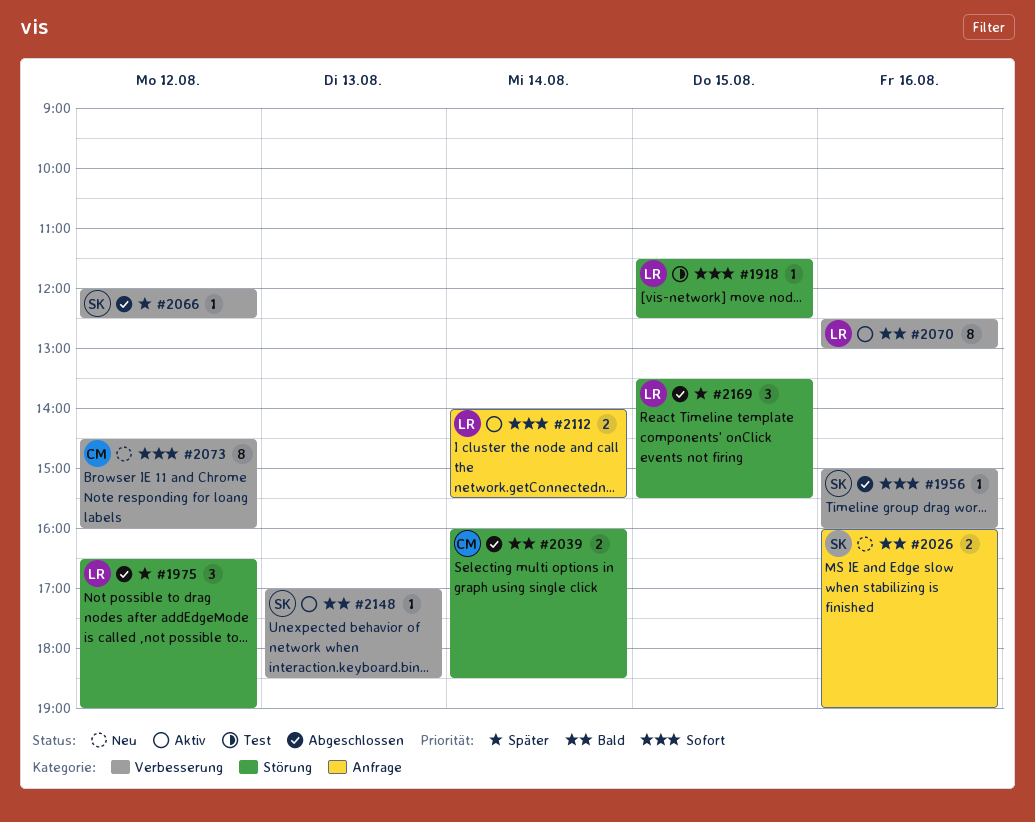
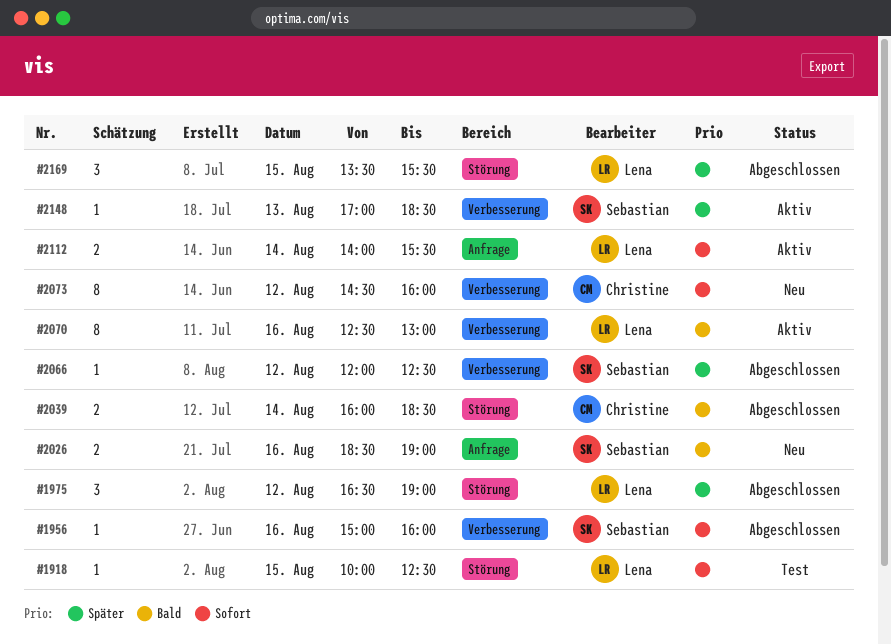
#1918, begins: 11:30 -> 10:00
#2026, begins: 16:00 -> 18:30
#2148, priority: Bald -> Später

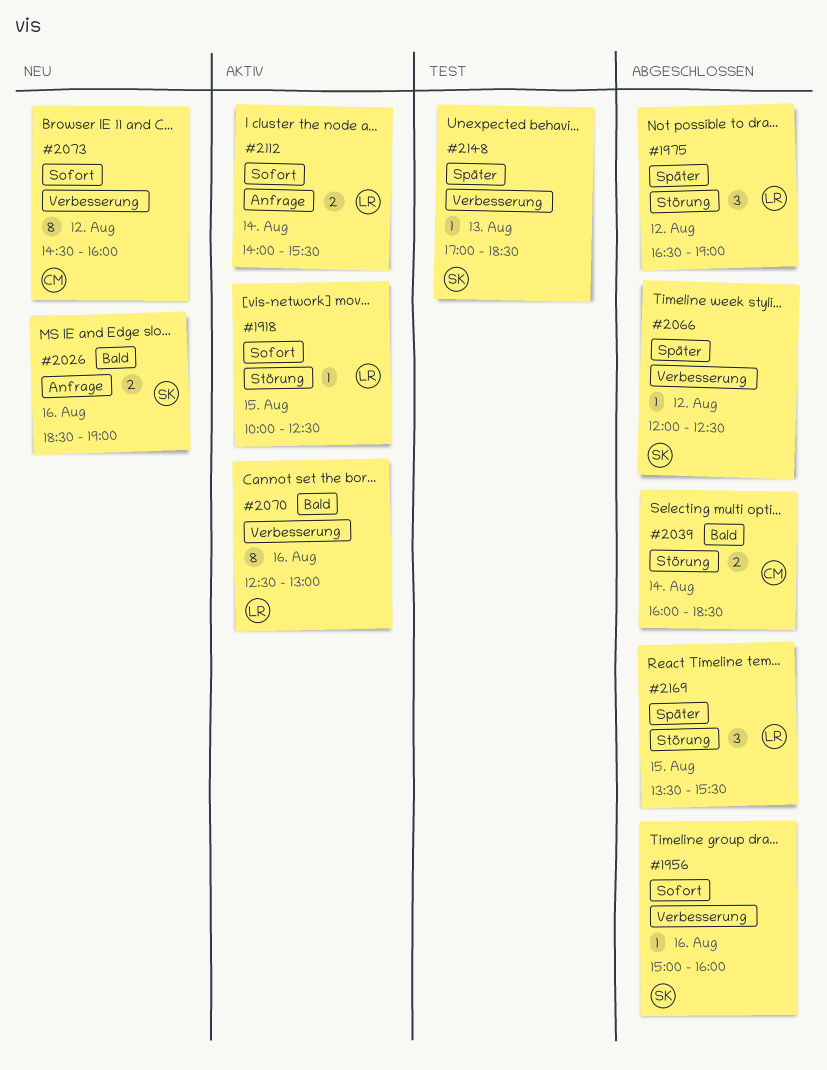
#1918, status: Test -> Aktiv
#2148, status: Aktiv -> Test

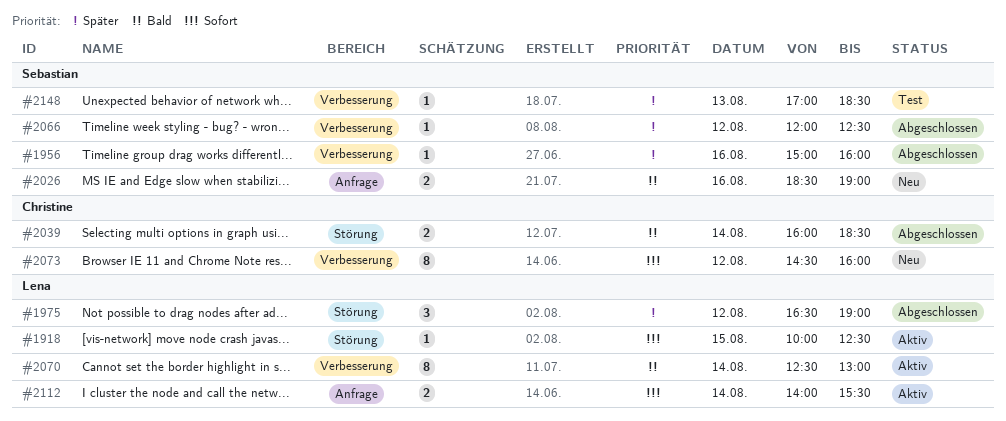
#1956, priority: Sofort -> Später
#2070, day: Aug 16 -> Aug 14
#2169: present -> none

